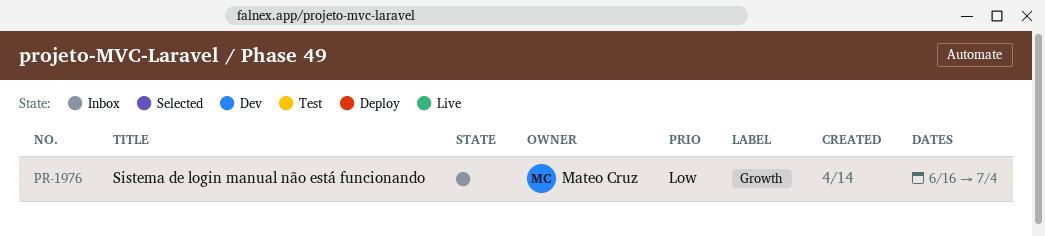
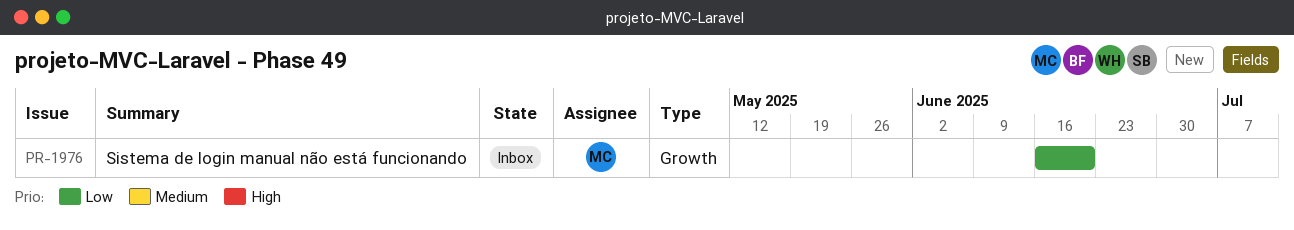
PR-1976, due: Jul 4 -> Jun 20

